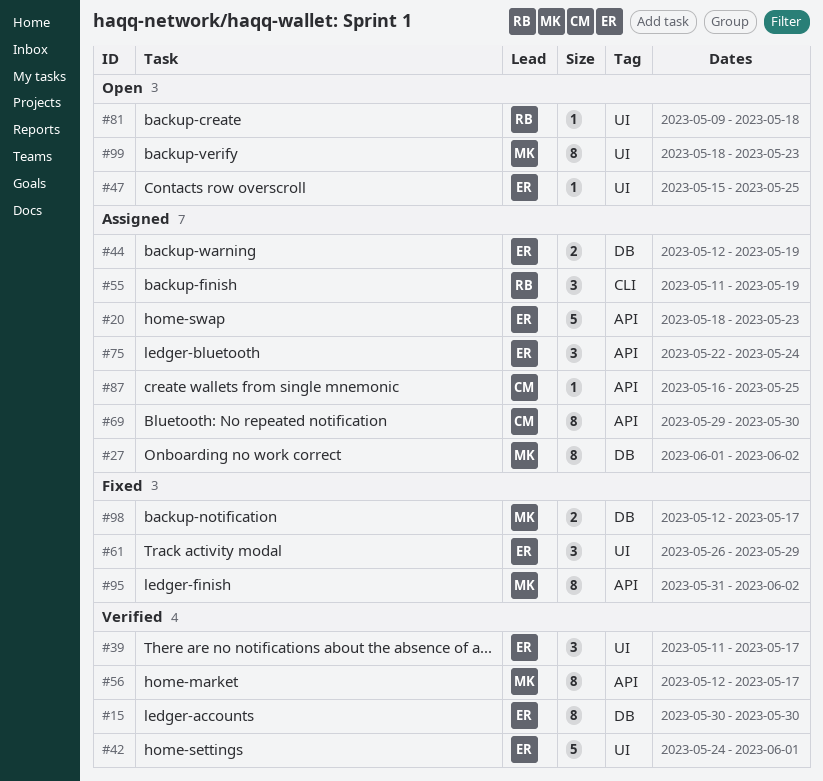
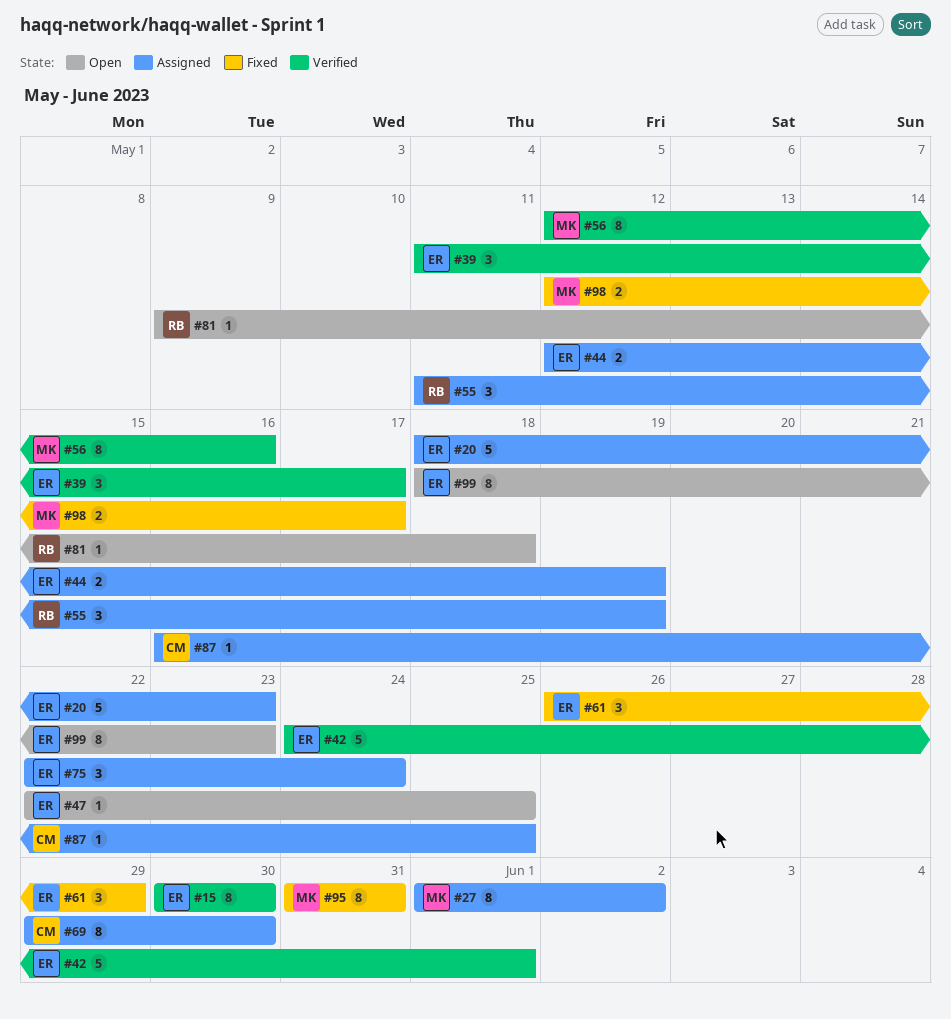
#47, start: May 15 -> May 22
#56, due: May 17 -> May 16
#95, due: Jun 2 -> May 31
#99, owner: MK -> ER

